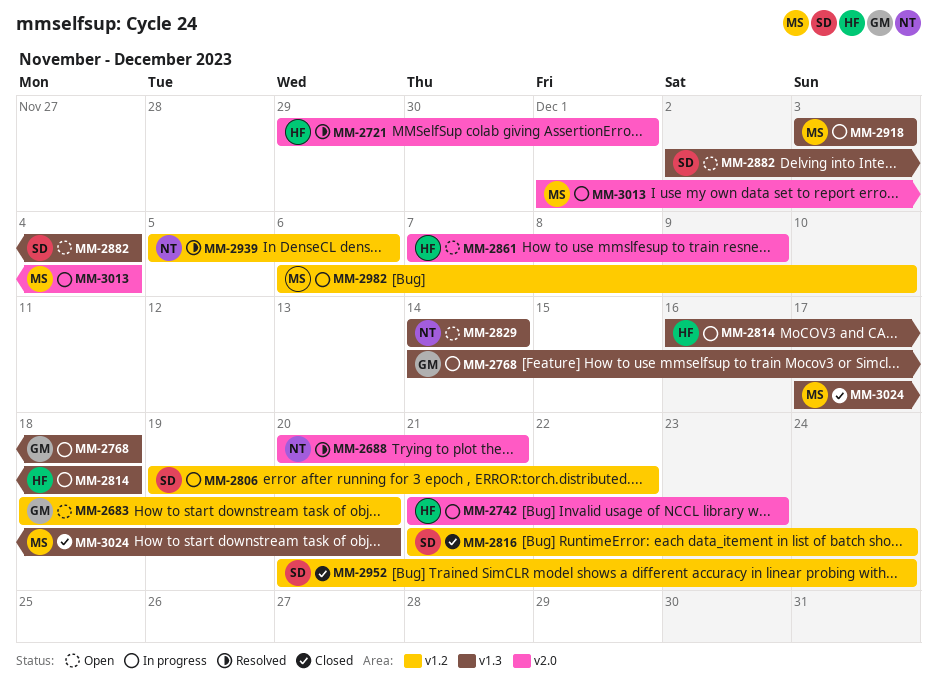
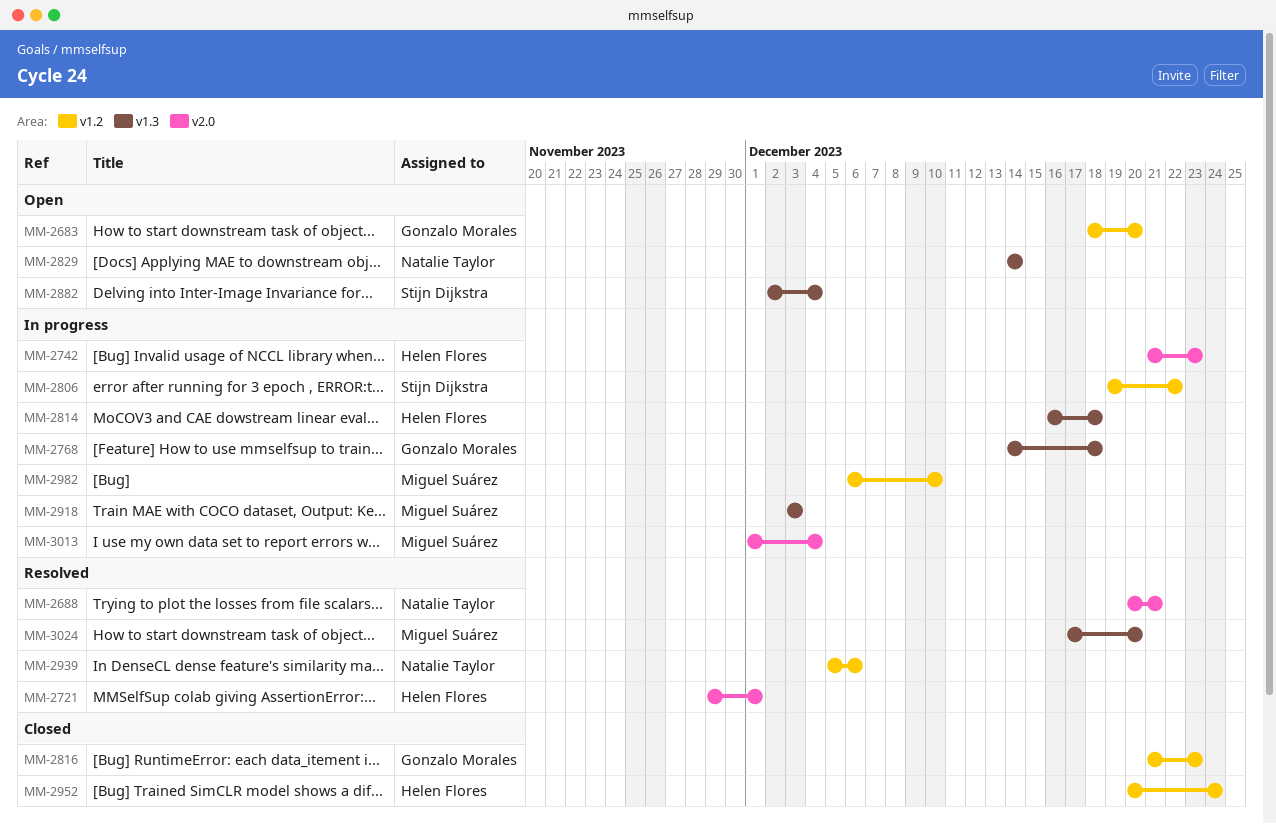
MM-2816, owner: Stijn Dijkstra -> Gonzalo Morales
MM-2816, due: Dec 24 -> Dec 23
MM-2861: present -> none
MM-2952, owner: Stijn Dijkstra -> Helen Flores
MM-3024, status: Closed -> Resolved

